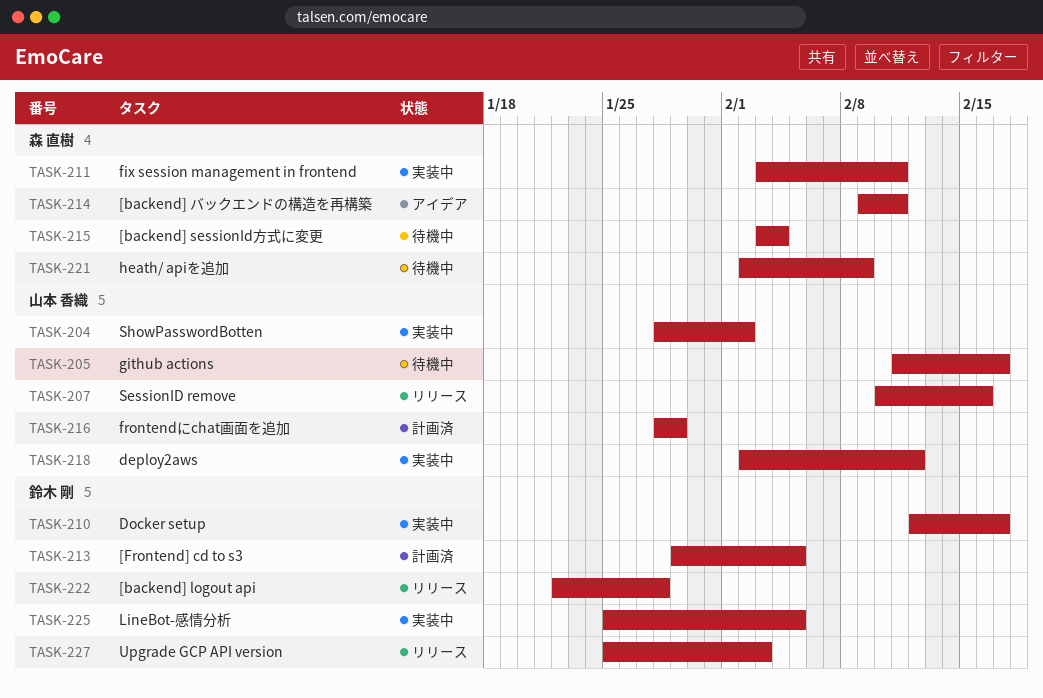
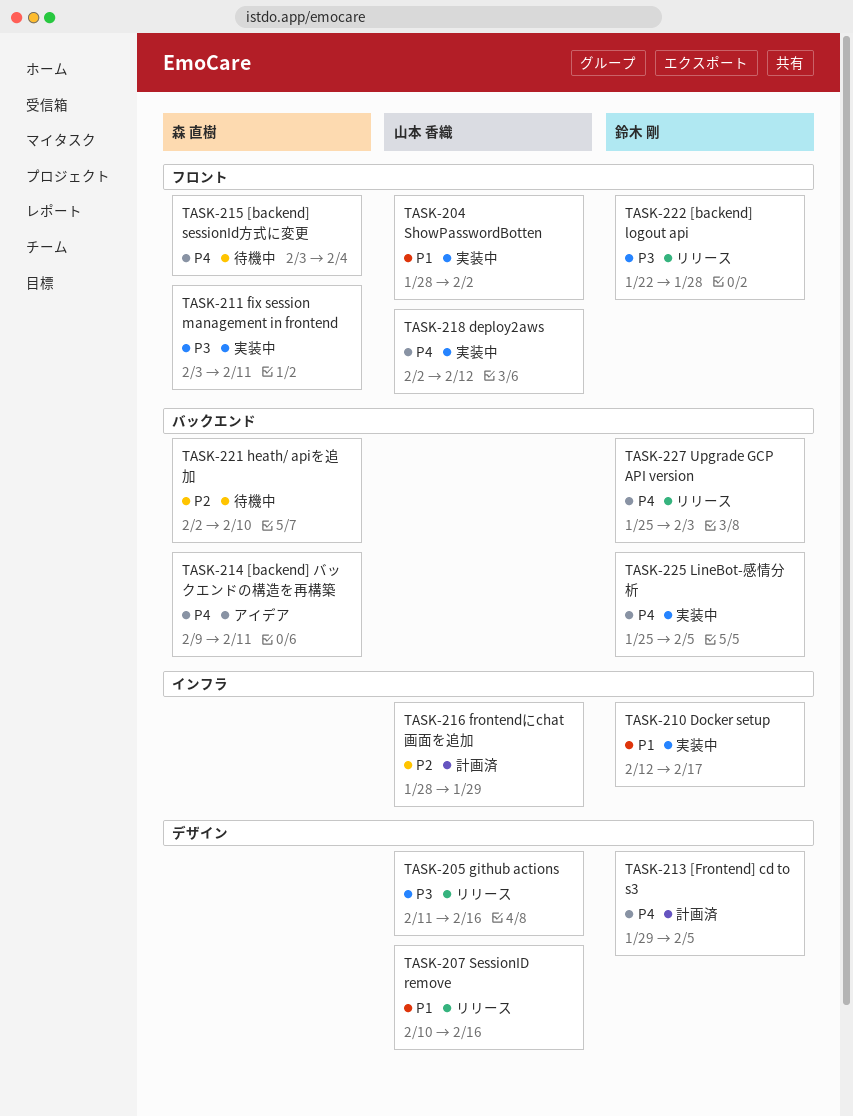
TASK-205, status: 待機中 -> リリース
TASK-205, due: Feb 17 -> Feb 16
TASK-221, due: Feb 9 -> Feb 10

